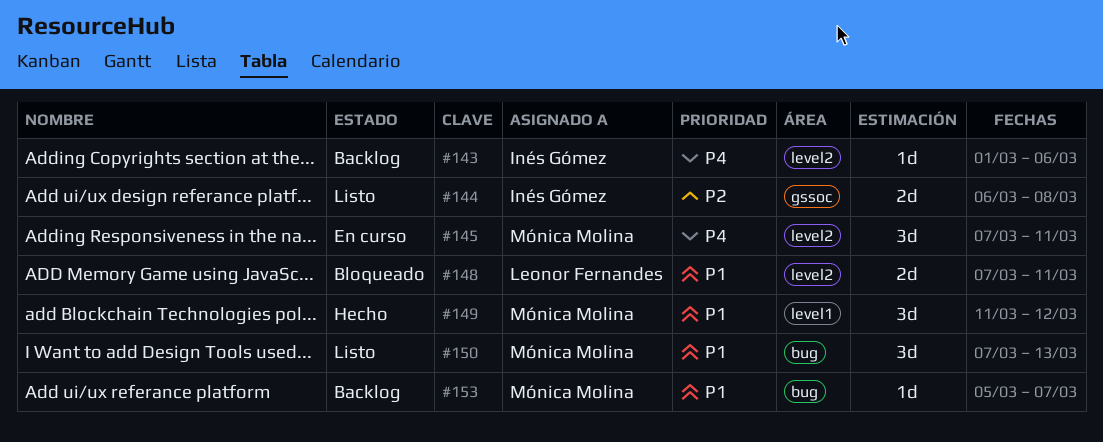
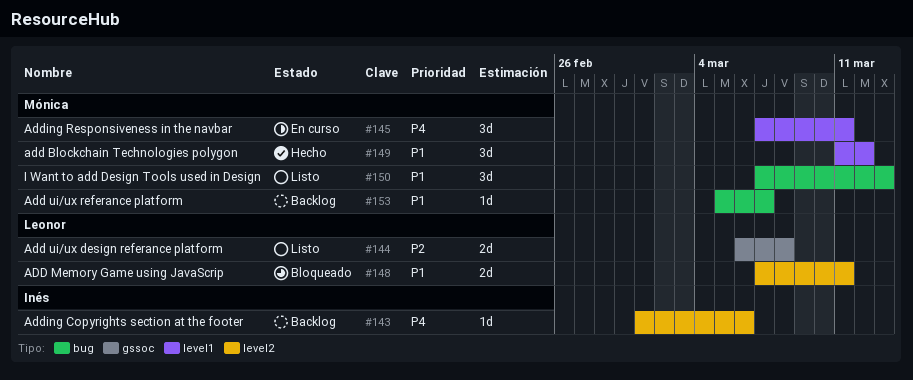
#144, owner: Inés Gómez -> Leonor Fernandes
#145, label: level2 -> level1

